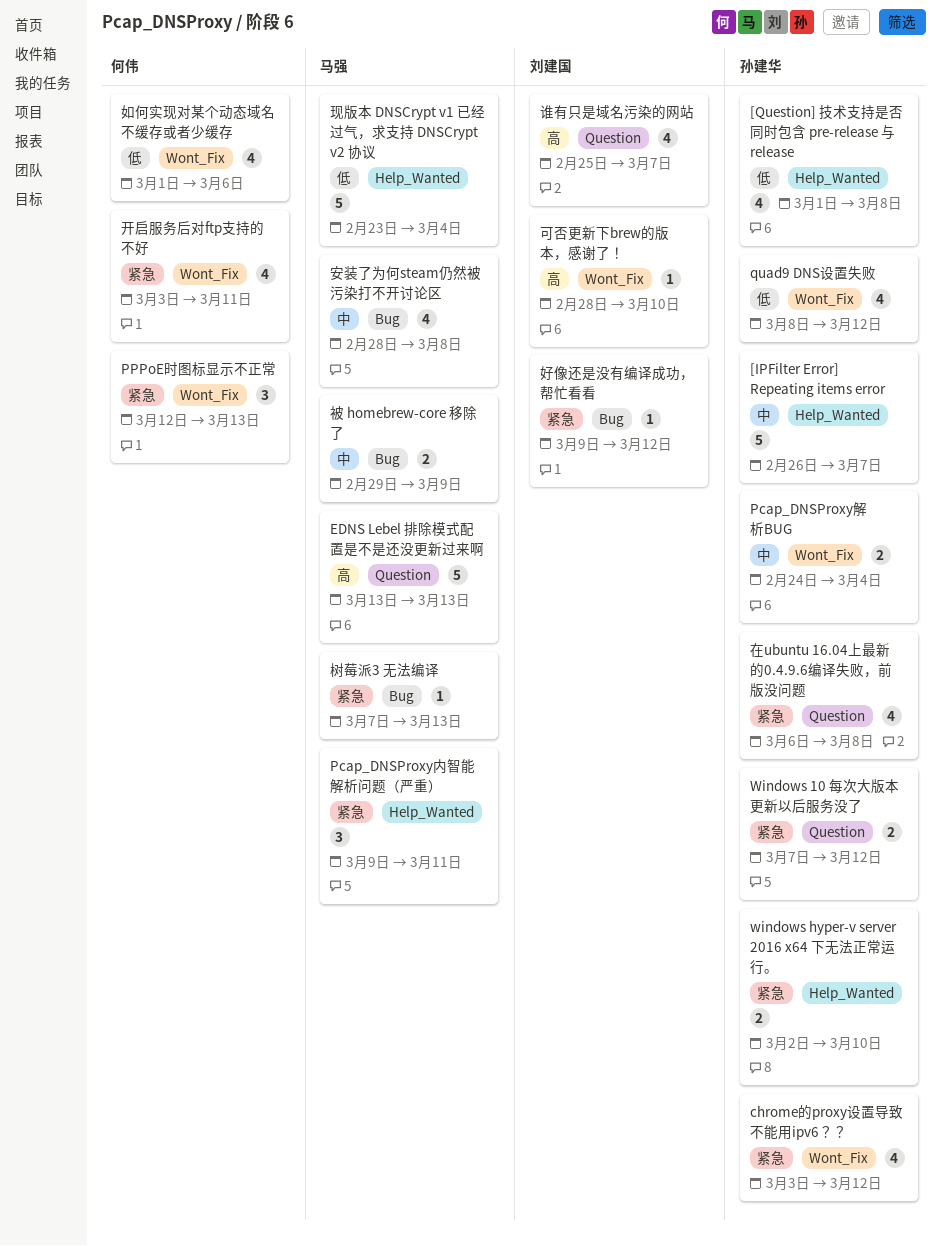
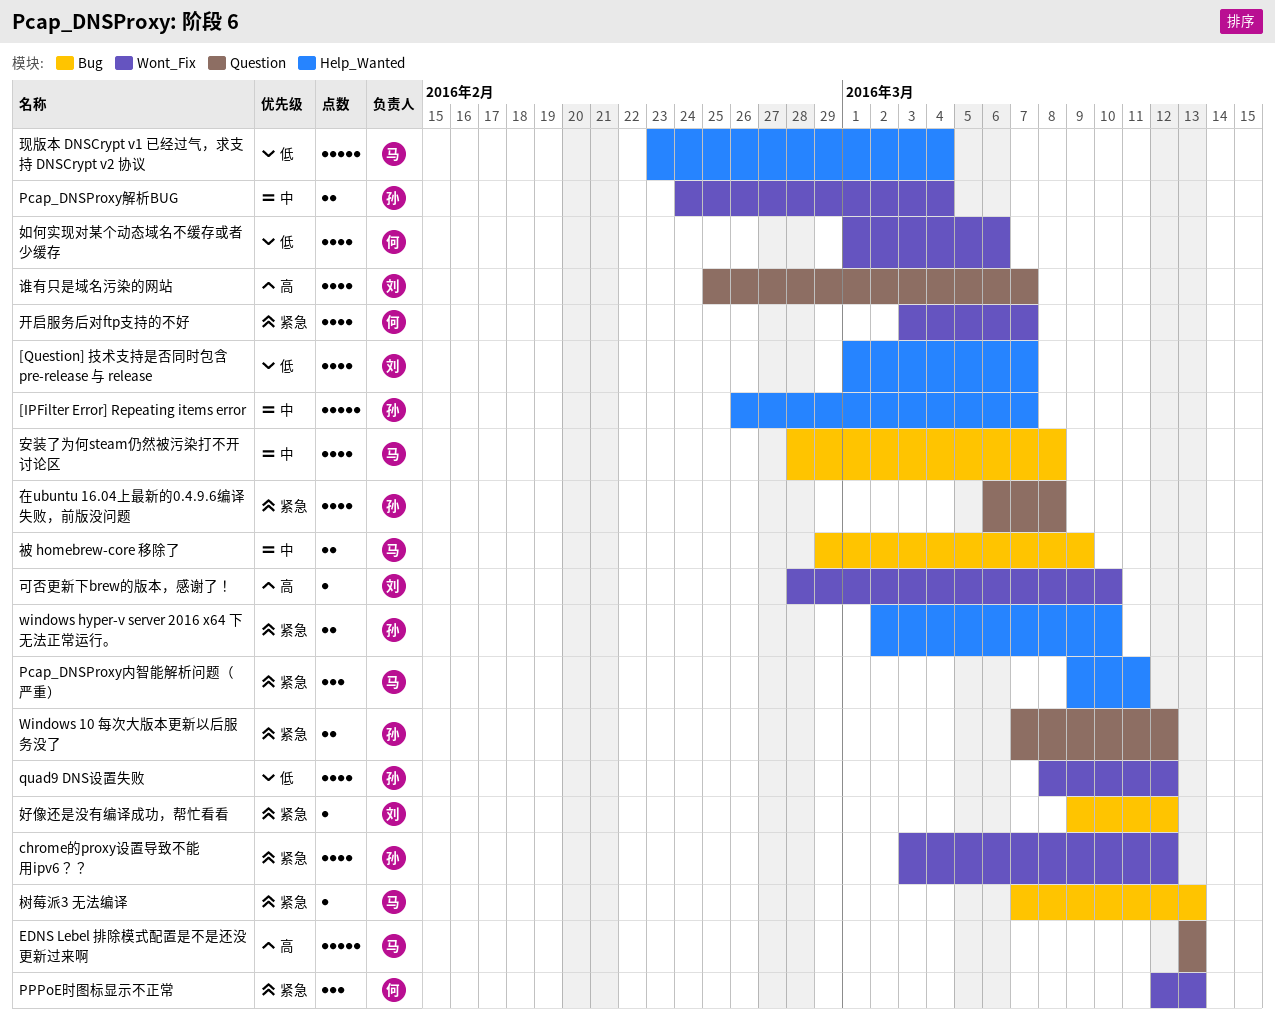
[Question] 技术支持是否同时包含 pre-release 与 release, owner: 孙建华 -> 刘建国
[Question] 技术支持是否同时包含 pre-release 与 release, due: Mar 8 -> Mar 7
开启服务后对ftp支持的不好, due: Mar 11 -> Mar 7

